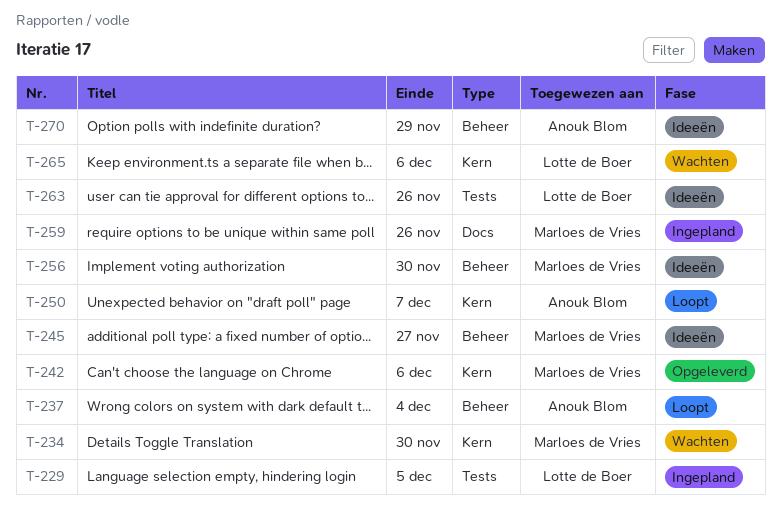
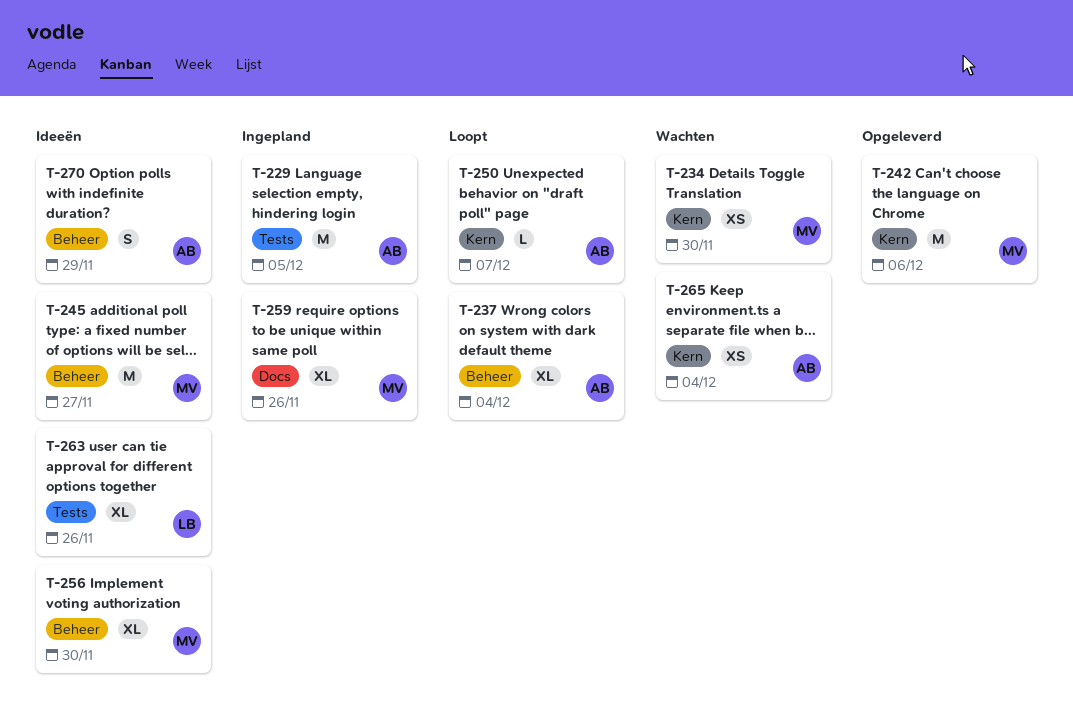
T-229, owner: Lotte de Boer -> Anouk Blom
T-265, owner: Lotte de Boer -> Anouk Blom
T-265, due: Dec 6 -> Dec 4

